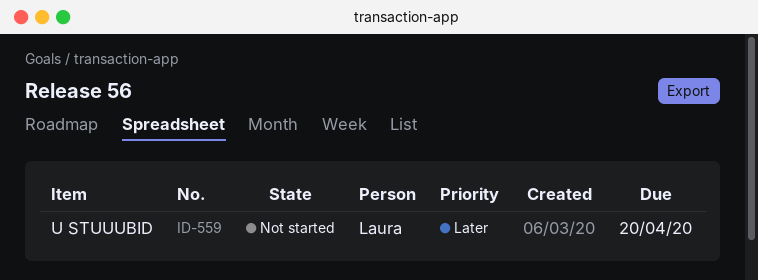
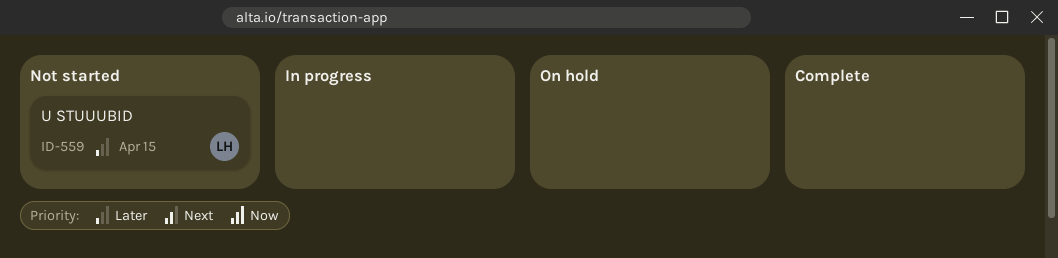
ID-559, due: Apr 20 -> Apr 15

